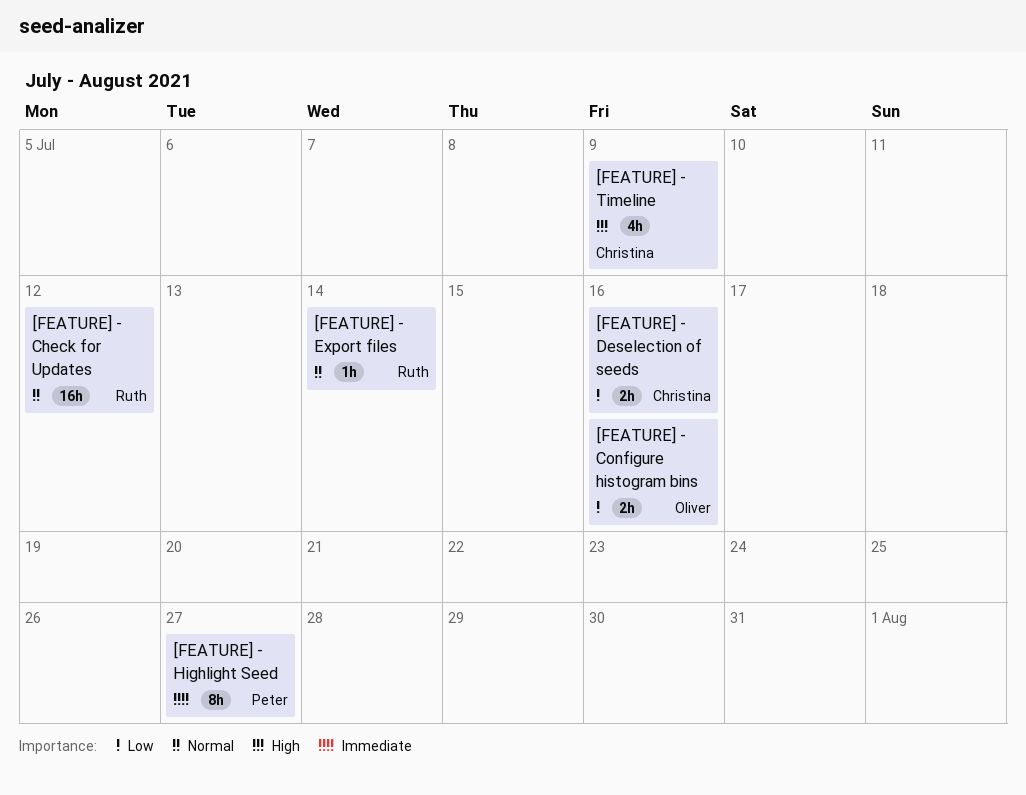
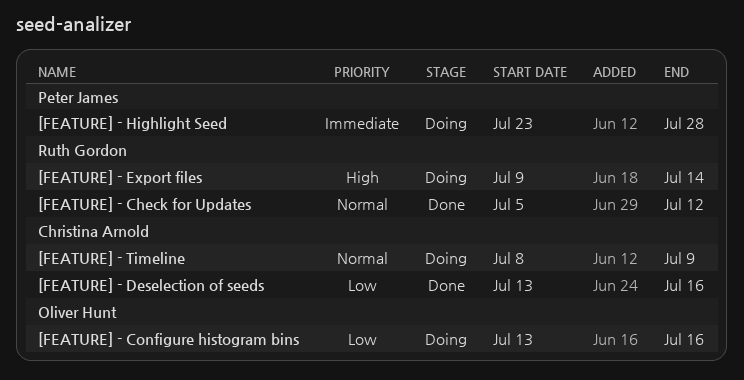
[FEATURE] - Export files, priority: Normal -> High
[FEATURE] - Highlight Seed, due: Jul 27 -> Jul 28
[FEATURE] - Timeline, priority: High -> Normal

